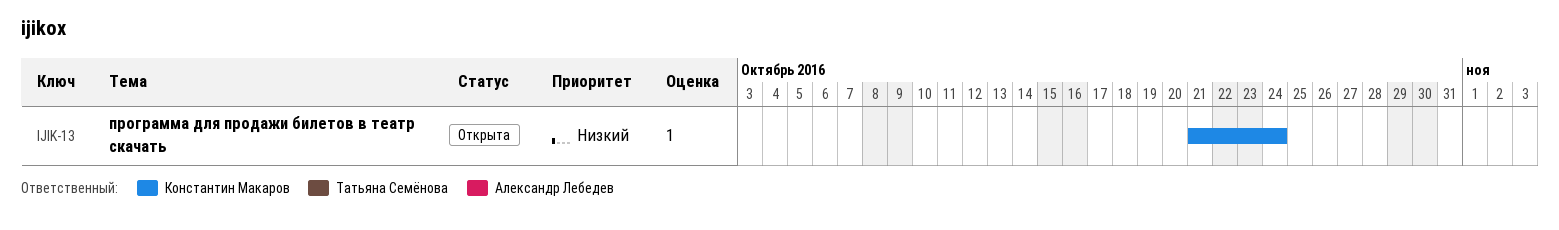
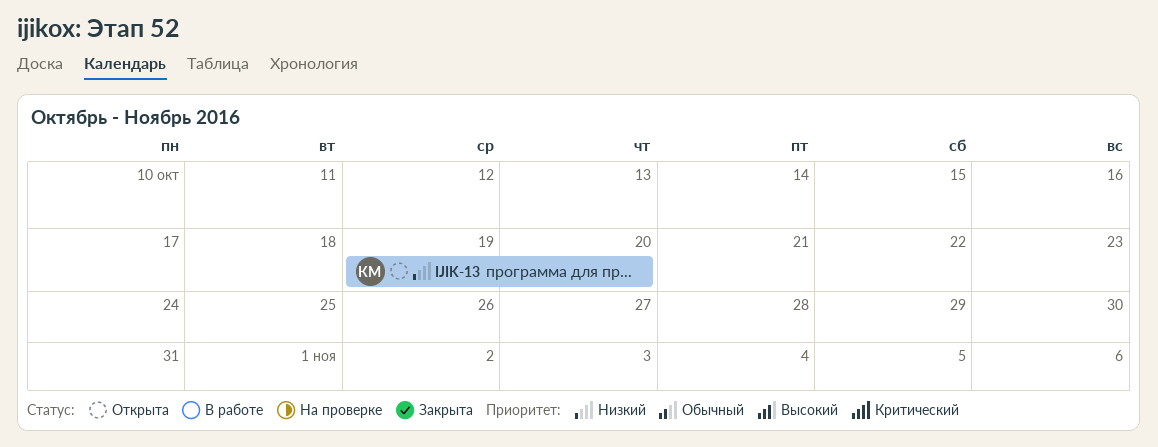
IJIK-13, start: Oct 21 -> Oct 19
IJIK-13, due: Oct 24 -> Oct 20

